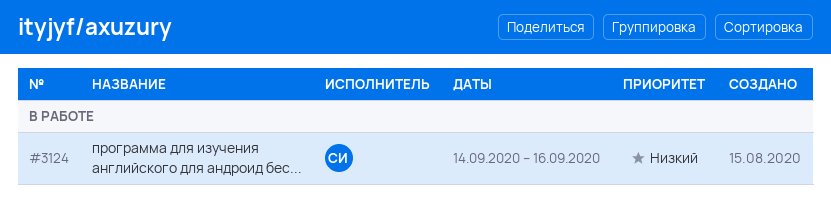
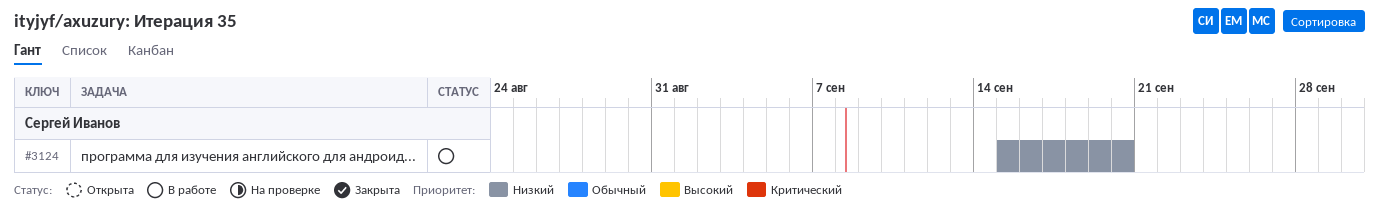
#3124, start: Sep 14 -> Sep 15
#3124, due: Sep 16 -> Sep 20

